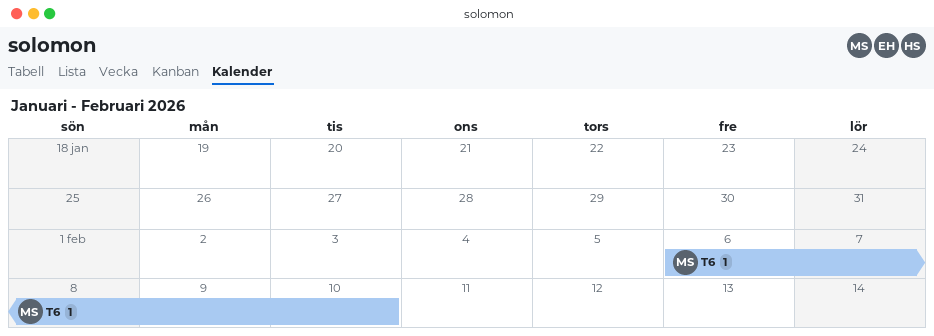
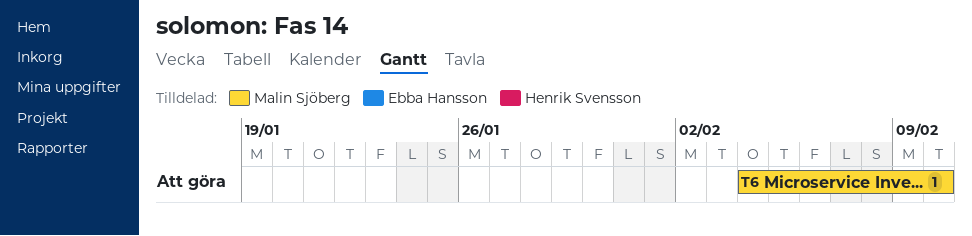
T6, start: Feb 6 -> Feb 4

